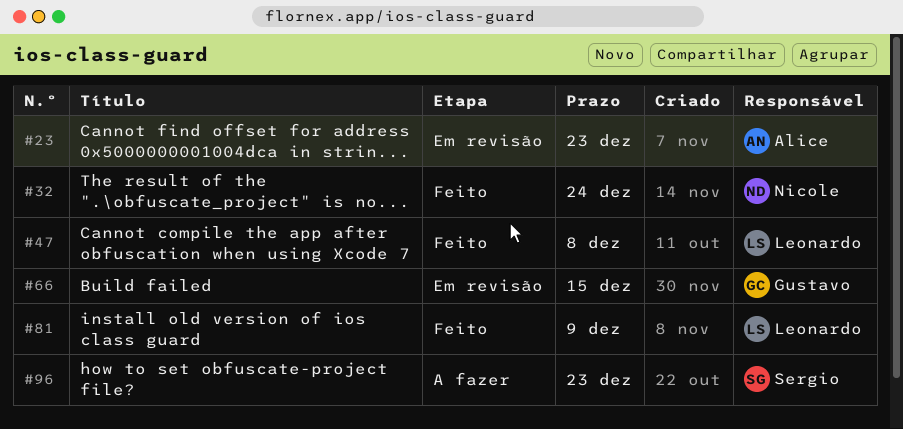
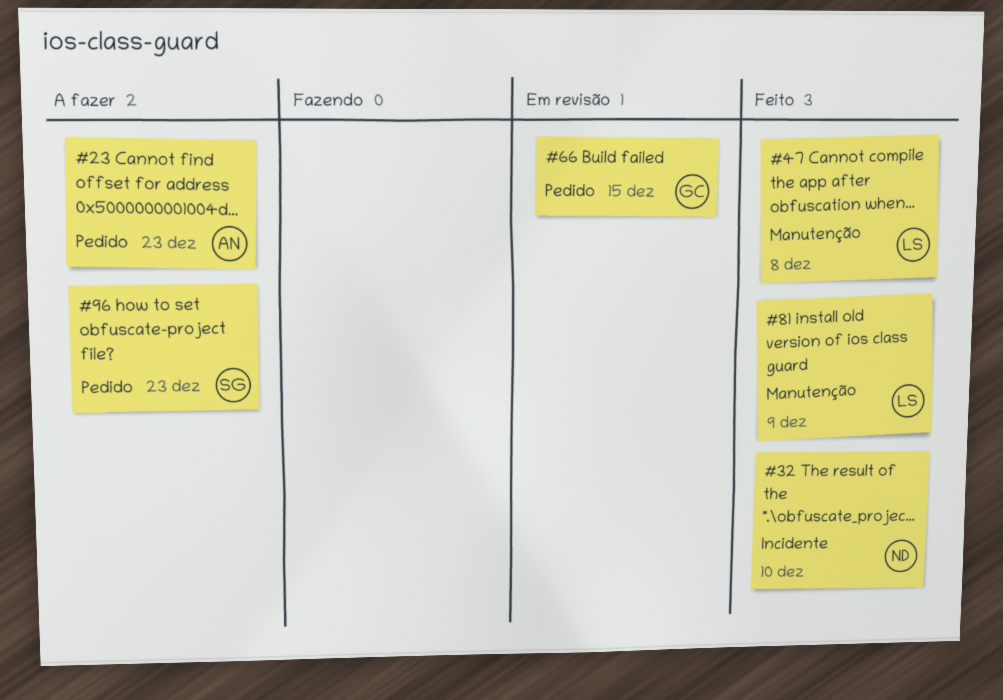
#23, status: Em revisão -> A fazer
#32, due: Dec 24 -> Dec 10

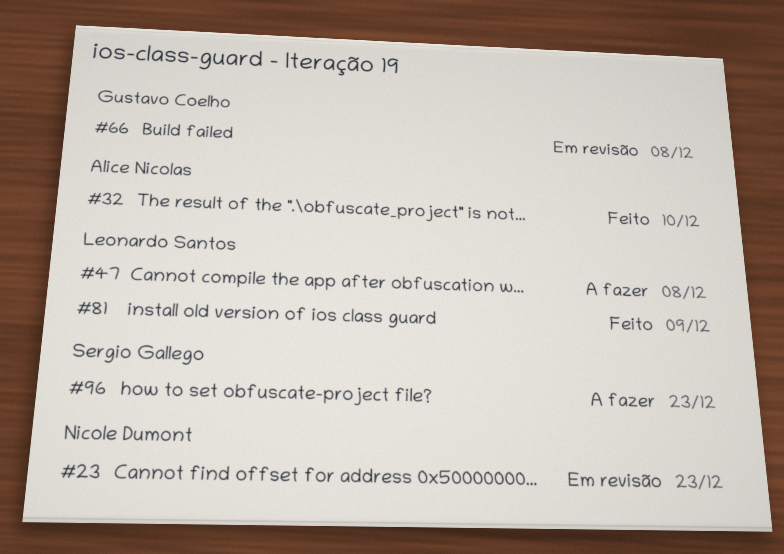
#23, status: A fazer -> Em revisão
#23, owner: Alice Nicolas -> Nicole Dumont
#32, owner: Nicole Dumont -> Alice Nicolas
#47, status: Feito -> A fazer
#66, due: Dec 15 -> Dec 8

